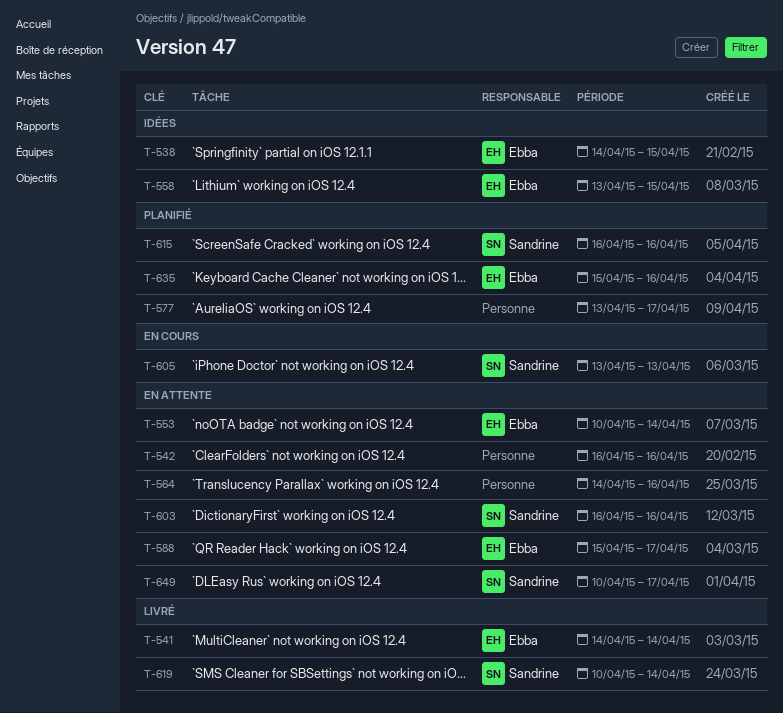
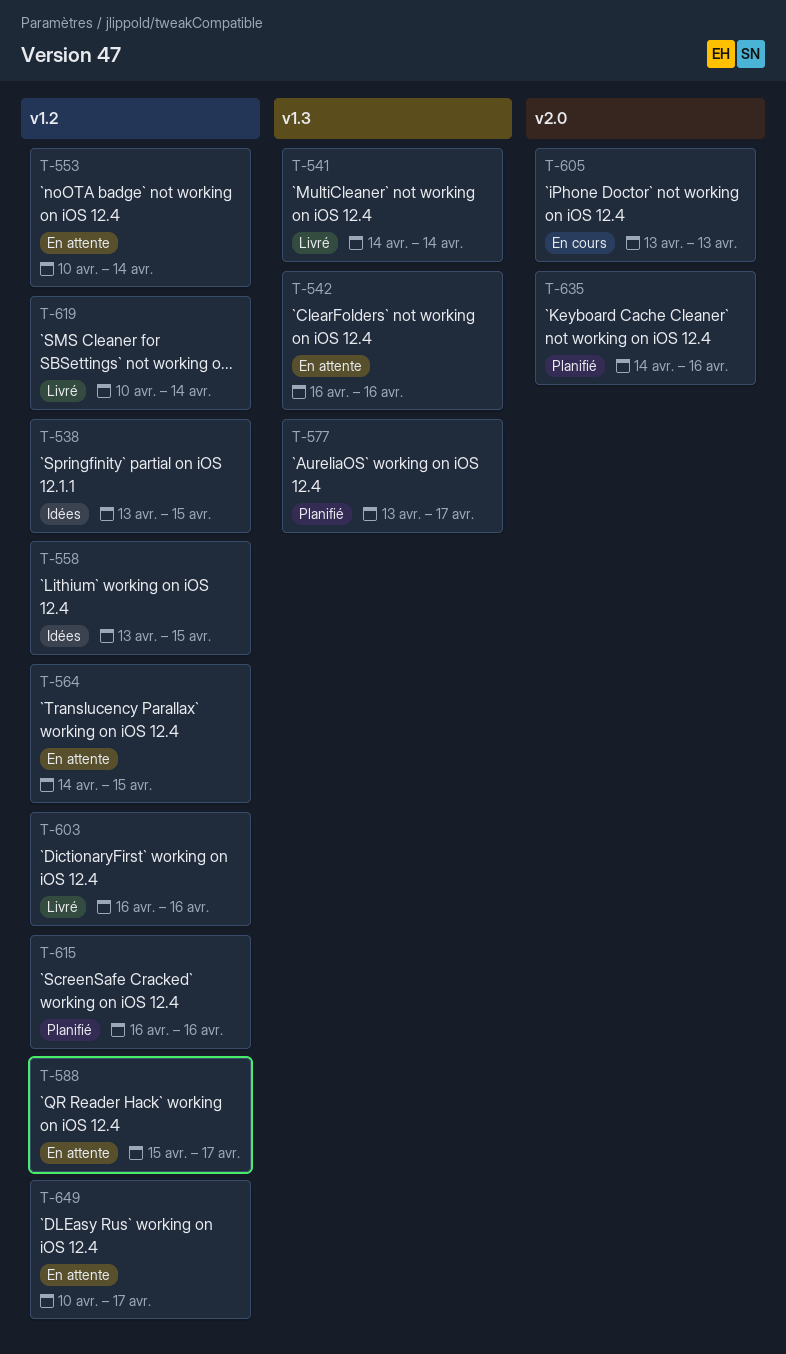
T-538, start: Apr 14 -> Apr 13
T-564, due: Apr 16 -> Apr 15
T-603, status: En attente -> Livré
T-635, start: Apr 15 -> Apr 14

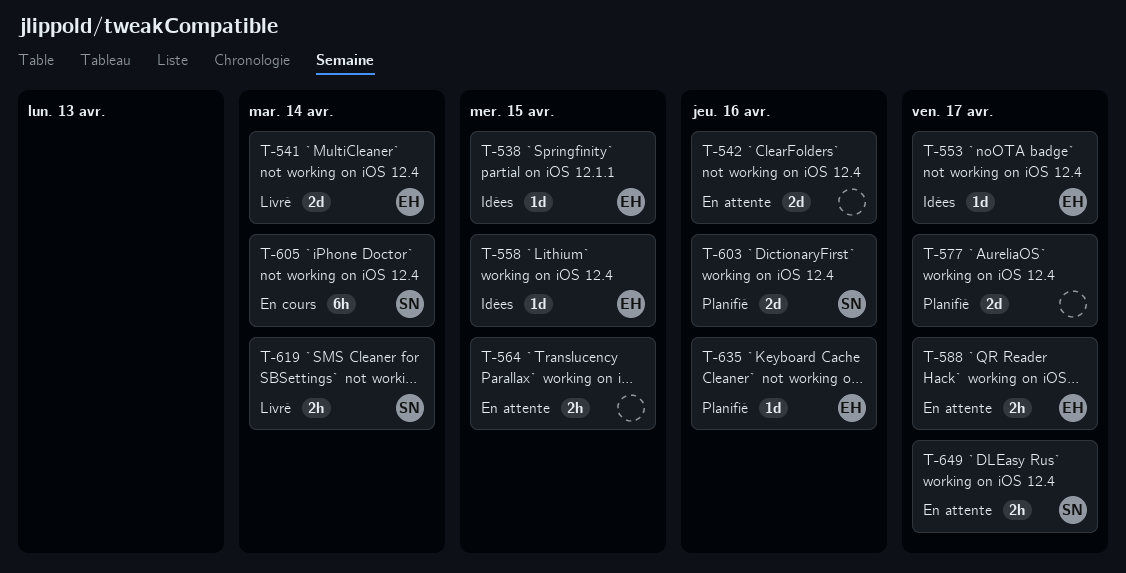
T-553, status: En attente -> Idées
T-553, due: Apr 14 -> Apr 17
T-603, status: Livré -> Planifié
T-605, due: Apr 13 -> Apr 14
T-615: present -> none

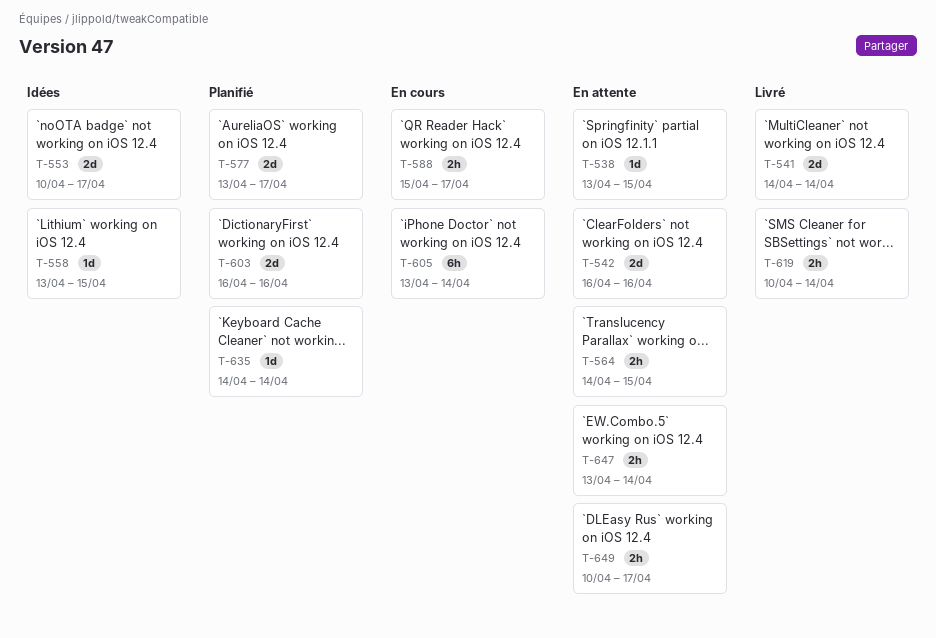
T-538, status: Idées -> En attente
T-553, estimate: 1d -> 2d
T-588, status: En attente -> En cours
T-635, due: Apr 16 -> Apr 14
T-647: none -> present

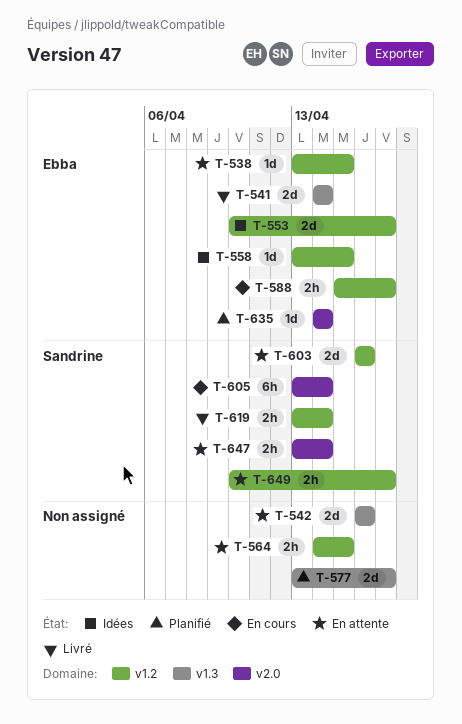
T-603, status: Planifié -> En attente
T-619, start: Apr 10 -> Apr 13

